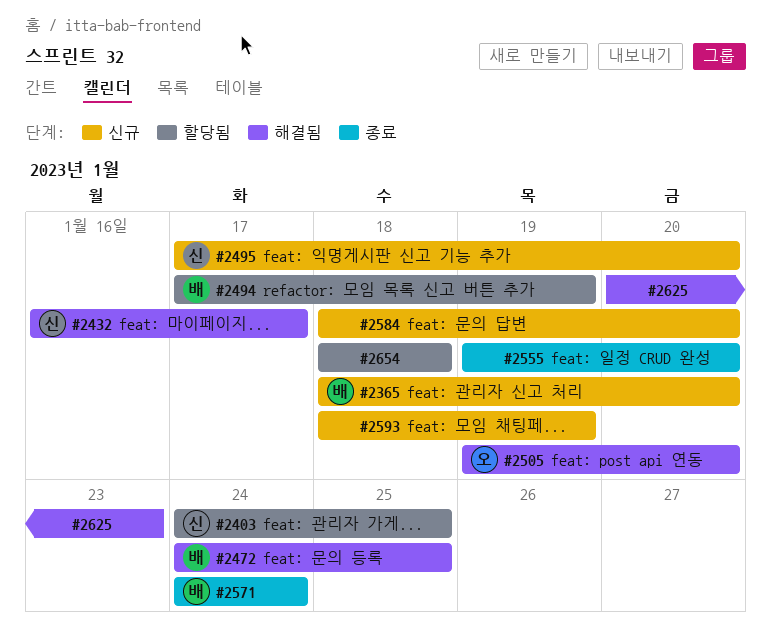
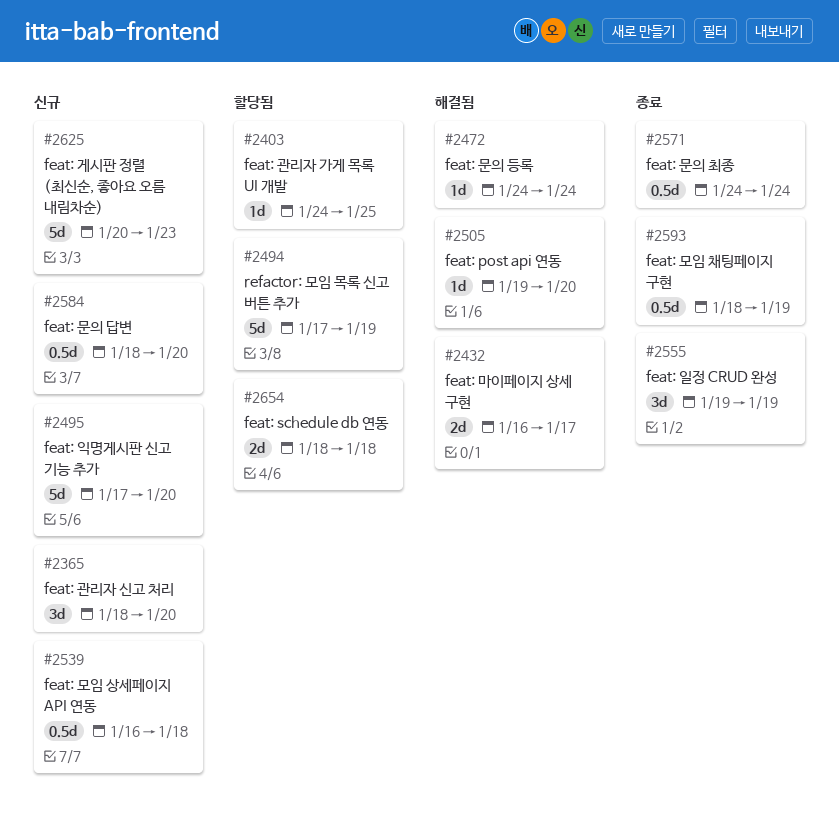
#2472, due: Jan 25 -> Jan 24
#2539: none -> present
#2555, due: Jan 20 -> Jan 19
#2593, status: 신규 -> 종료
#2625, status: 해결됨 -> 신규

